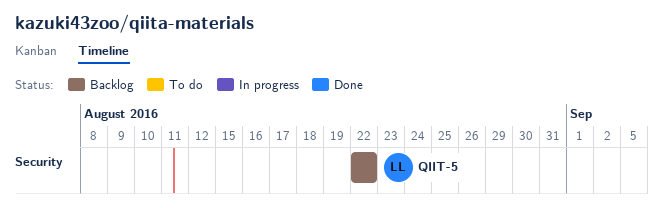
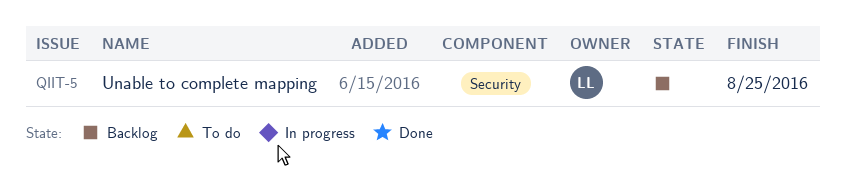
QIIT-5, due: Aug 22 -> Aug 25

